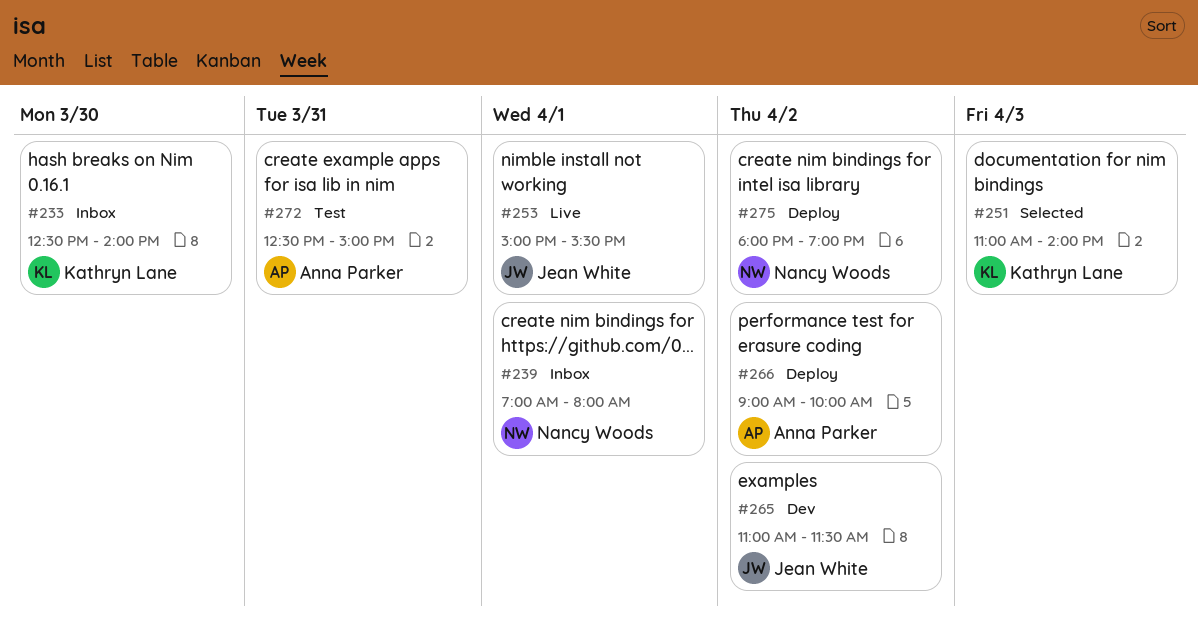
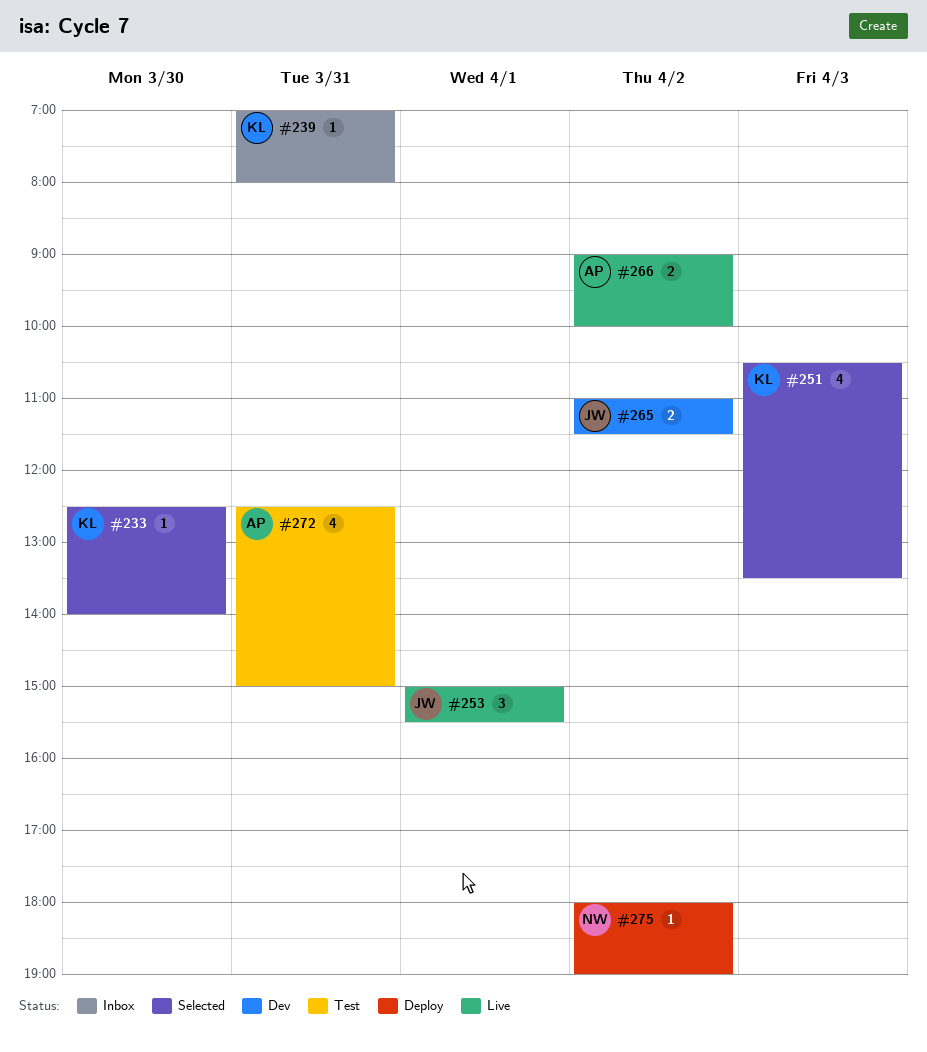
#233, status: Inbox -> Selected
#239, owner: Nancy Woods -> Kathryn Lane
#239, day: Apr 1 -> Mar 31
#251, begins: 11:00 -> 10:30
#251, ends: 14:00 -> 13:30
#266, status: Deploy -> Live

